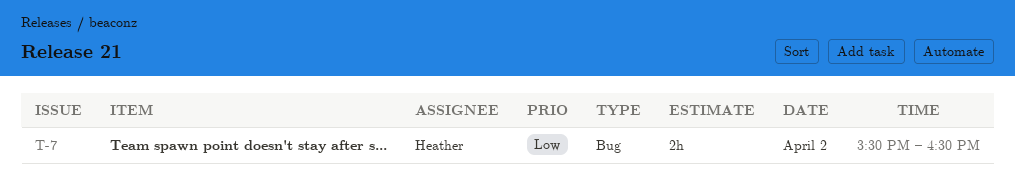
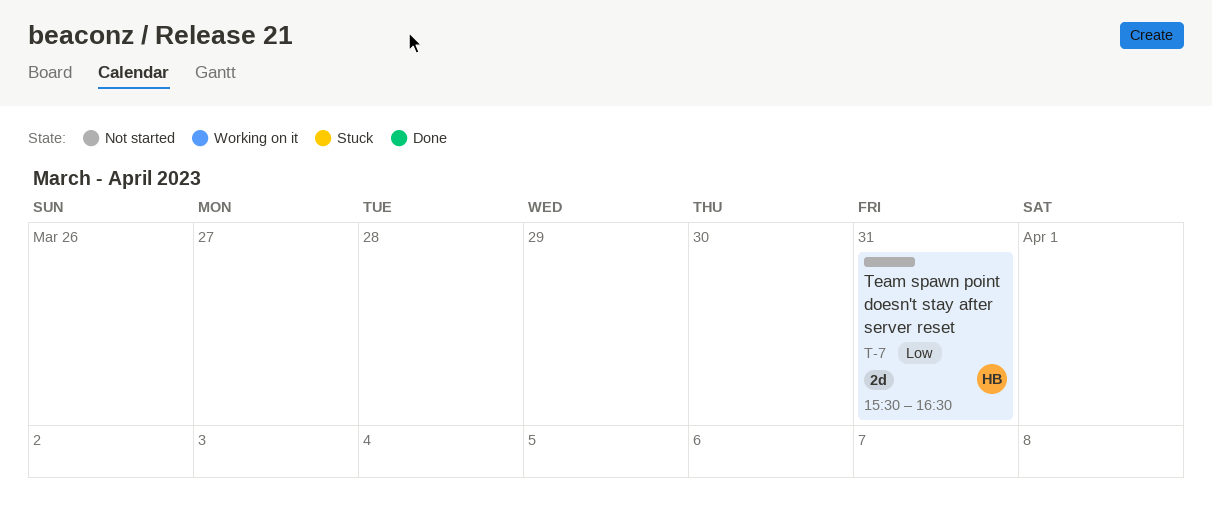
T-7, estimate: 2h -> 2d
T-7, day: Apr 2 -> Mar 31

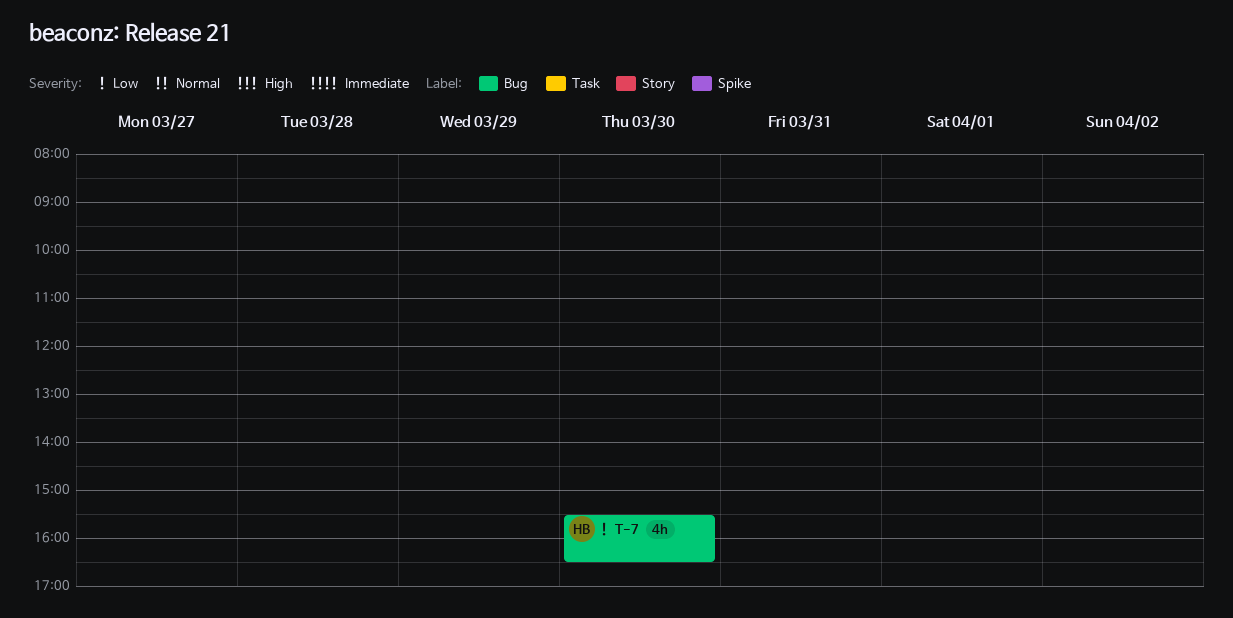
T-7, estimate: 2d -> 4h
T-7, day: Mar 31 -> Mar 30

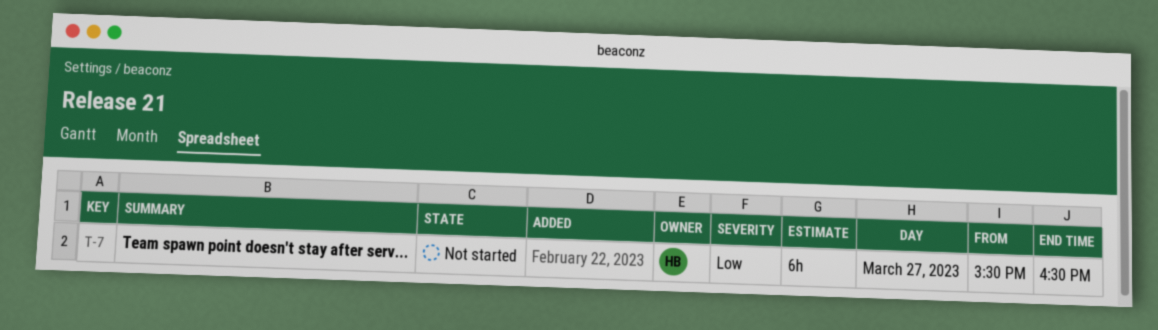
T-7, estimate: 4h -> 6h
T-7, day: Mar 30 -> Mar 27

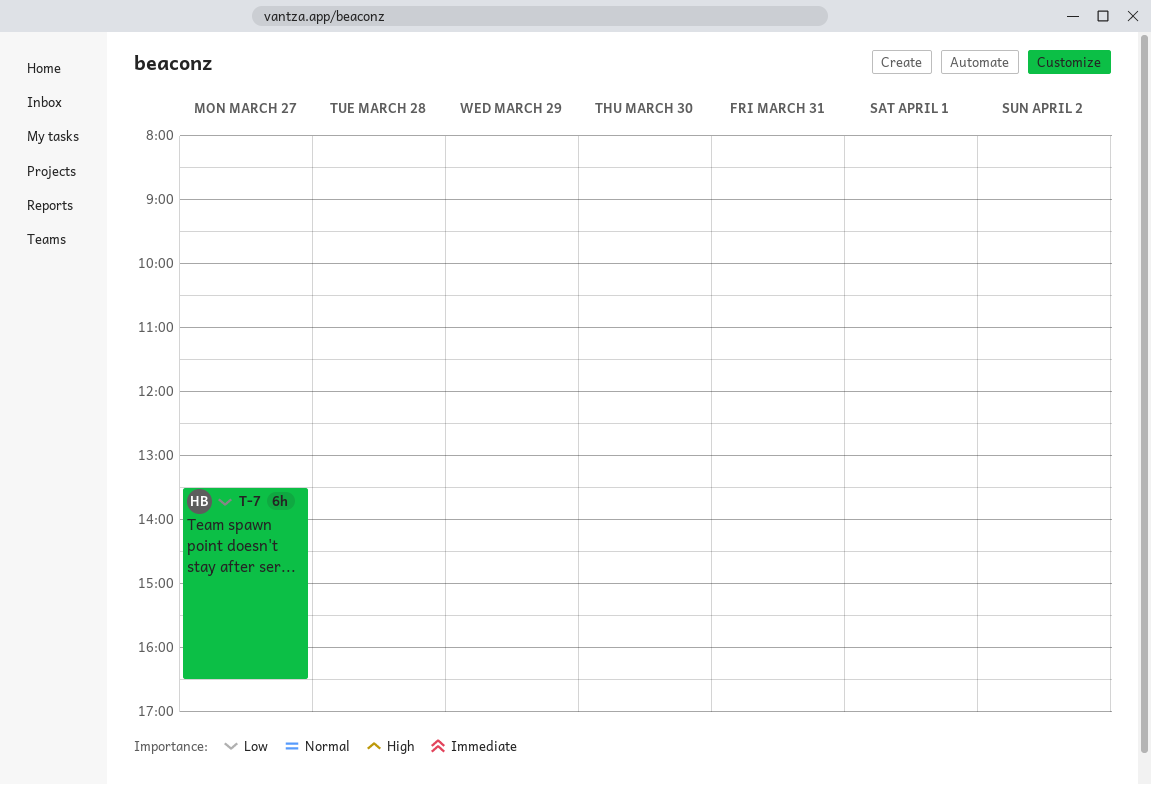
T-7, begins: 15:30 -> 13:30

